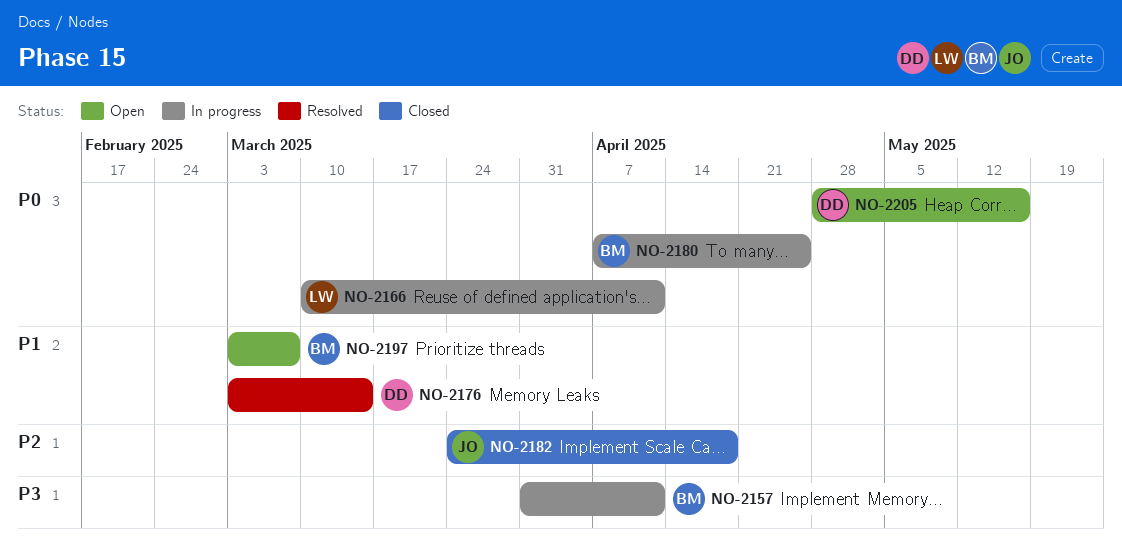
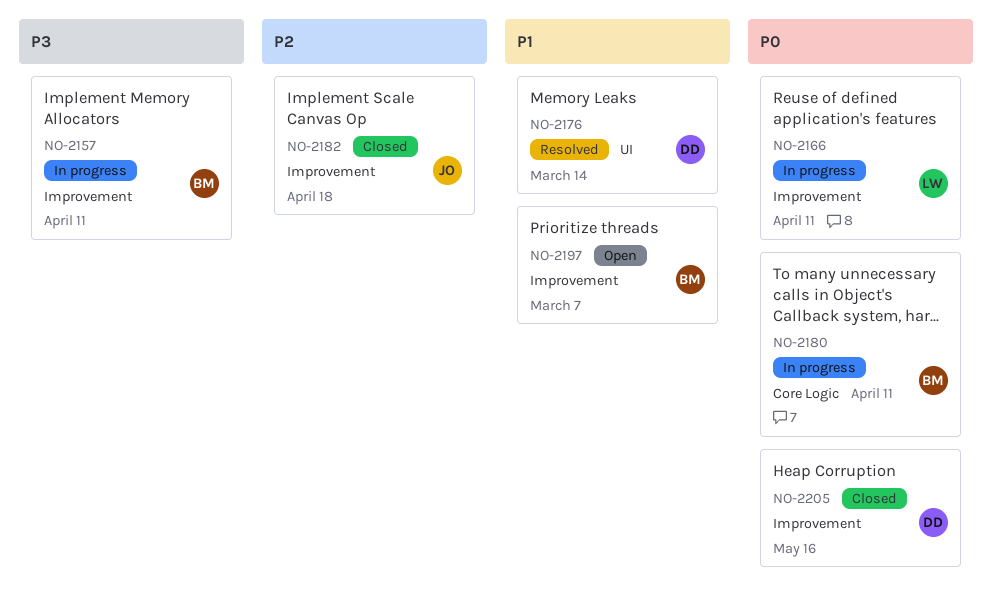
NO-2180, due: Apr 25 -> Apr 11
NO-2205, status: Open -> Closed

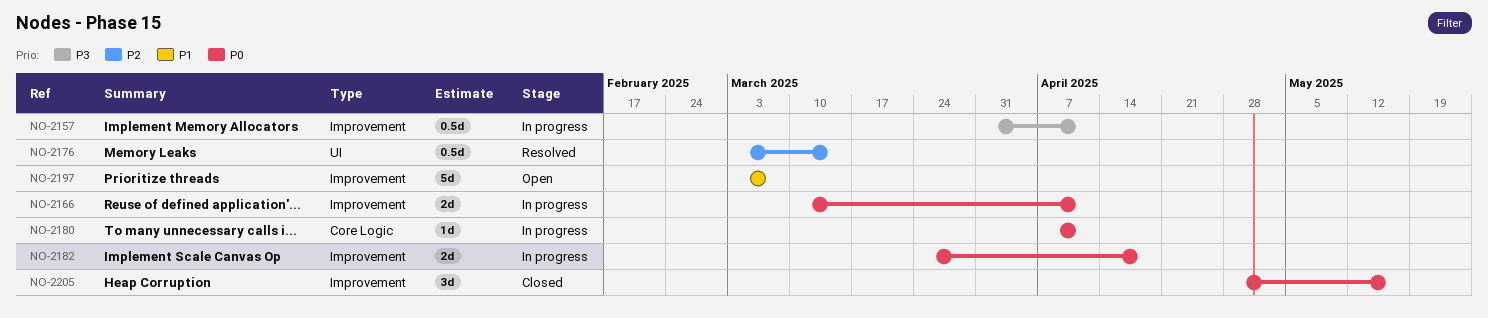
NO-2176, priority: P1 -> P2
NO-2182, status: Closed -> In progress
NO-2182, priority: P2 -> P0

